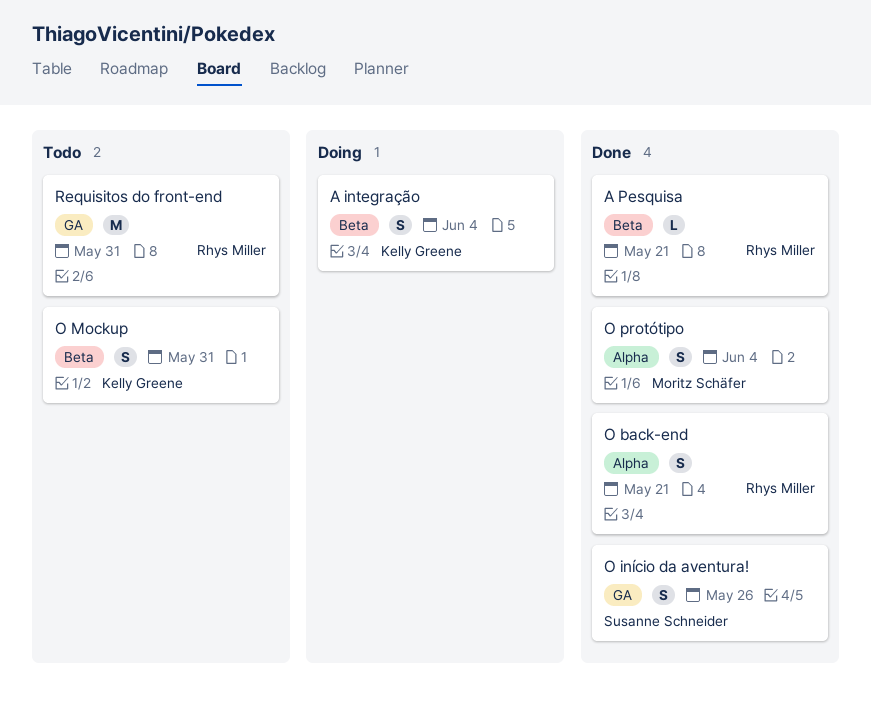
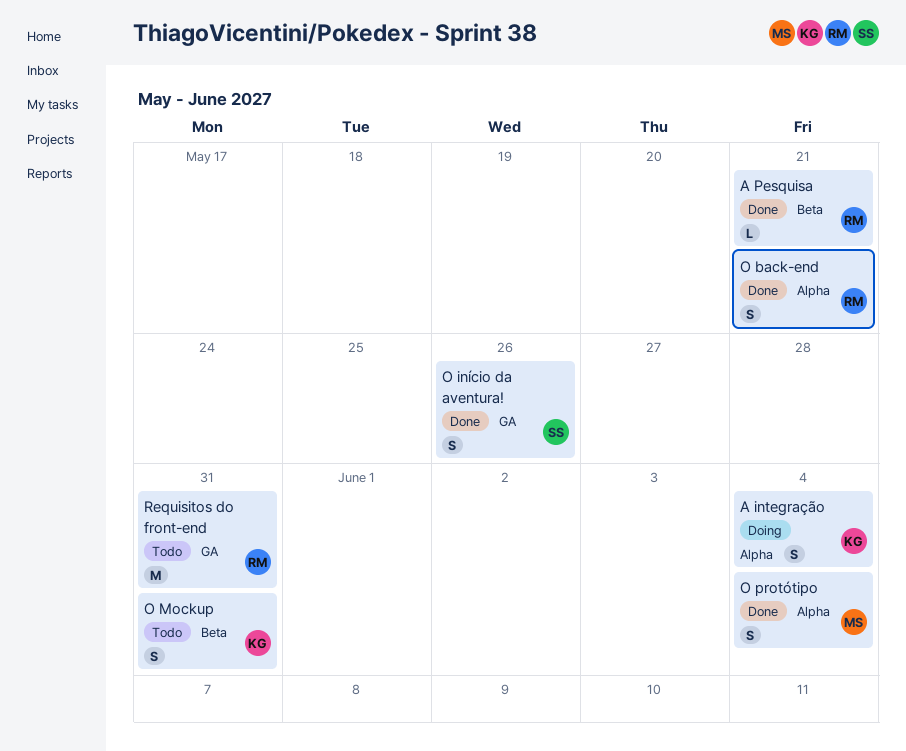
A integração, label: Beta -> Alpha

